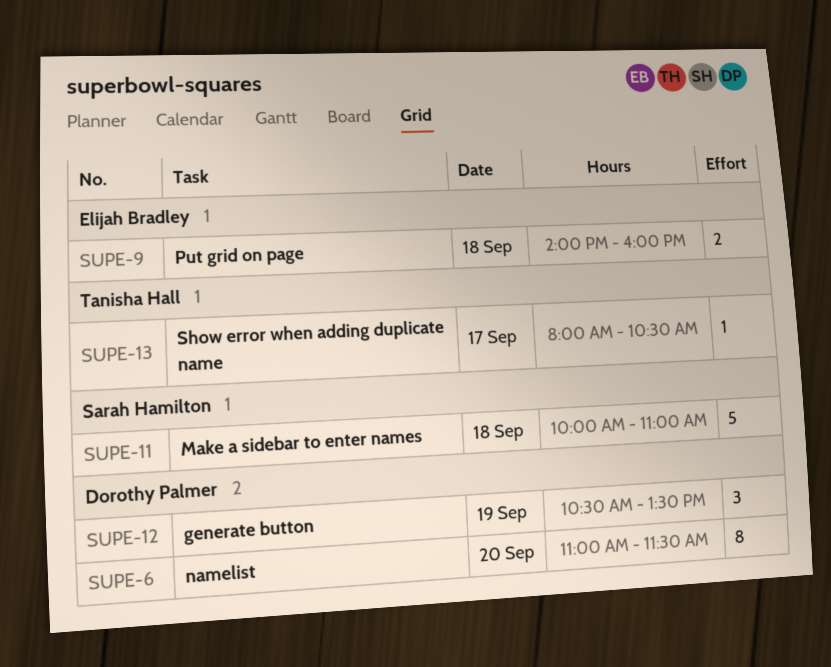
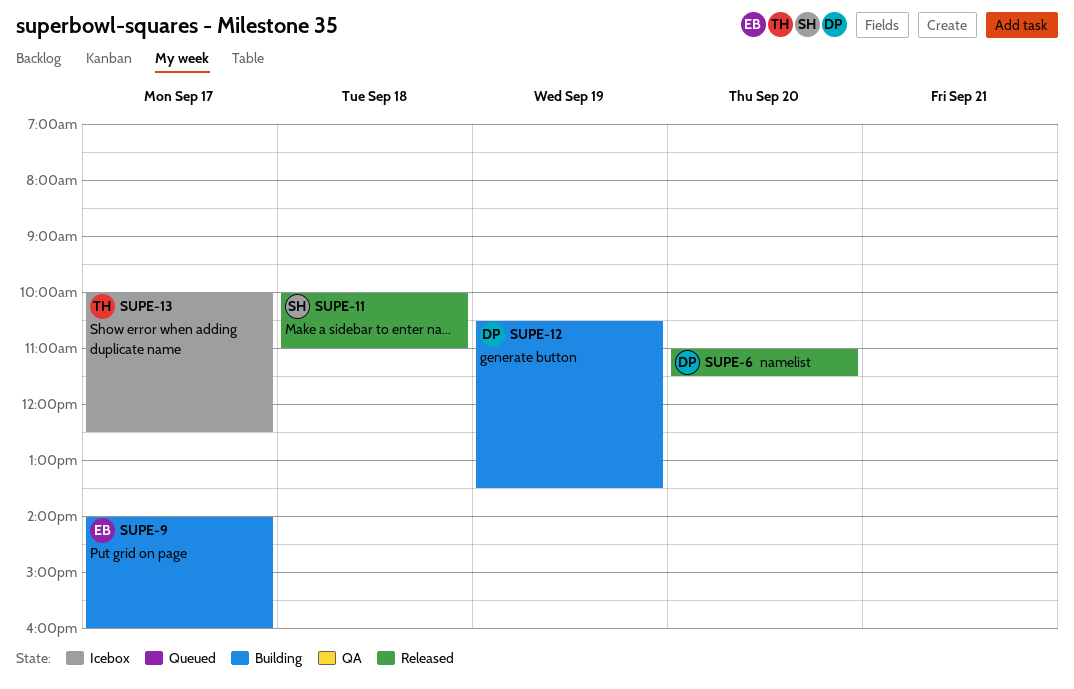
SUPE-9, day: Sep 18 -> Sep 17
SUPE-13, begins: 08:00 -> 10:00
SUPE-13, ends: 10:30 -> 12:30

